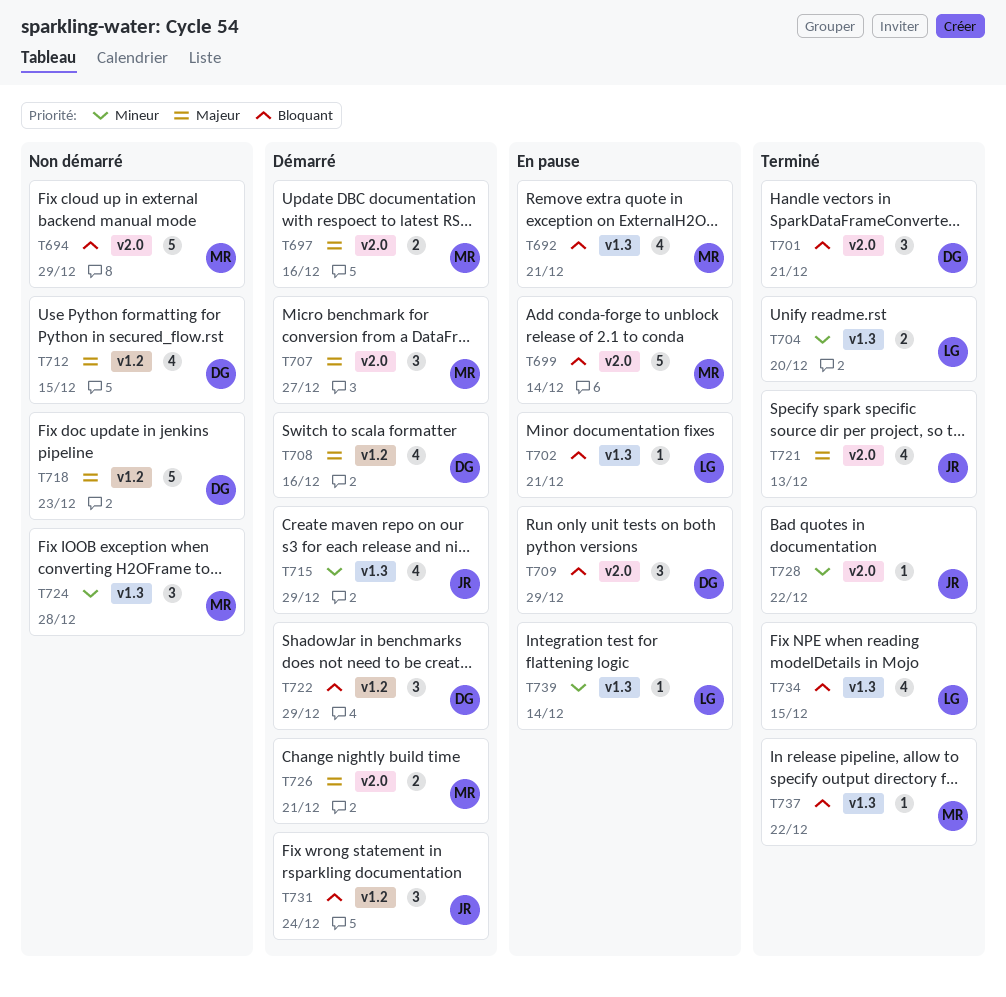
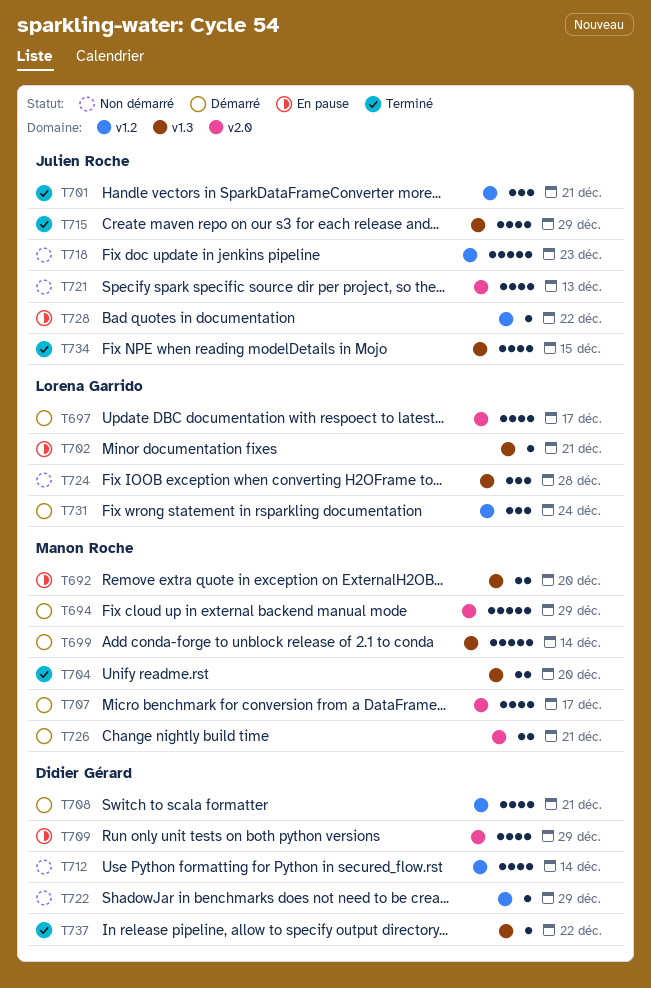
T692, estimate: 4 -> 2
T692, due: Dec 21 -> Dec 20
T694, status: Non démarré -> Démarré
T697, owner: Manon Roche -> Lorena Garrido
T697, estimate: 2 -> 4
T697, due: Dec 16 -> Dec 17
T699, status: En pause -> Démarré
T699, label: v2.0 -> v1.3
T701, owner: Didier Gérard -> Julien Roche
T701, label: v2.0 -> v1.2
T704, owner: Lorena Garrido -> Manon Roche
T707, estimate: 3 -> 4
T707, due: Dec 27 -> Dec 17
T708, due: Dec 16 -> Dec 21
T709, estimate: 3 -> 4
T712, due: Dec 15 -> Dec 14
T715, status: Démarré -> Terminé
T718, owner: Didier Gérard -> Julien Roche
T721, status: Terminé -> Non démarré
T722, status: Démarré -> Non démarré
T722, estimate: 3 -> 1
T724, owner: Manon Roche -> Lorena Garrido
T728, status: Terminé -> En pause
T728, label: v2.0 -> v1.2
T731, owner: Julien Roche -> Lorena Garrido
T734, owner: Lorena Garrido -> Julien Roche
T737, owner: Manon Roche -> Didier Gérard
T739: present -> none

